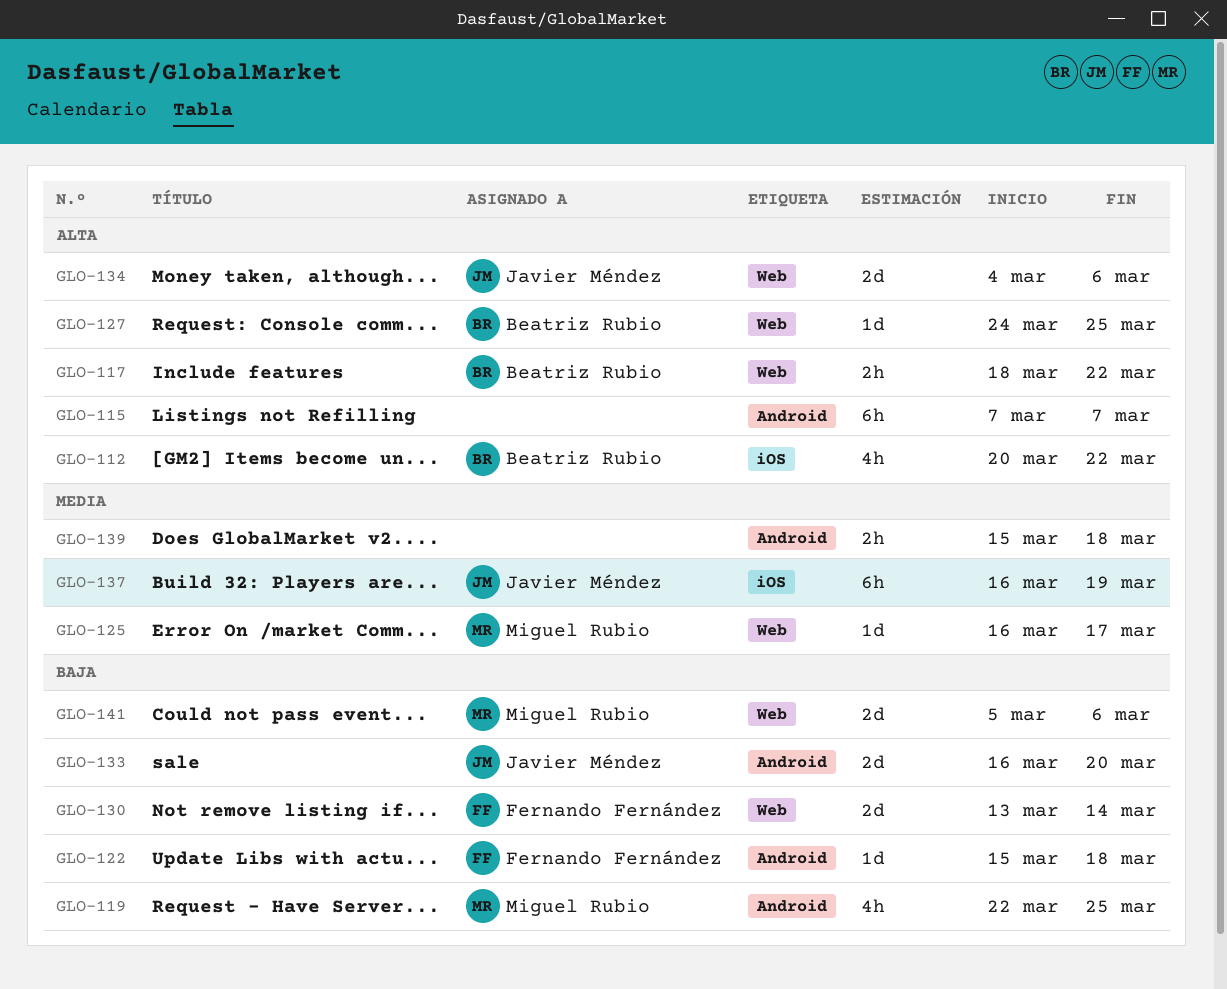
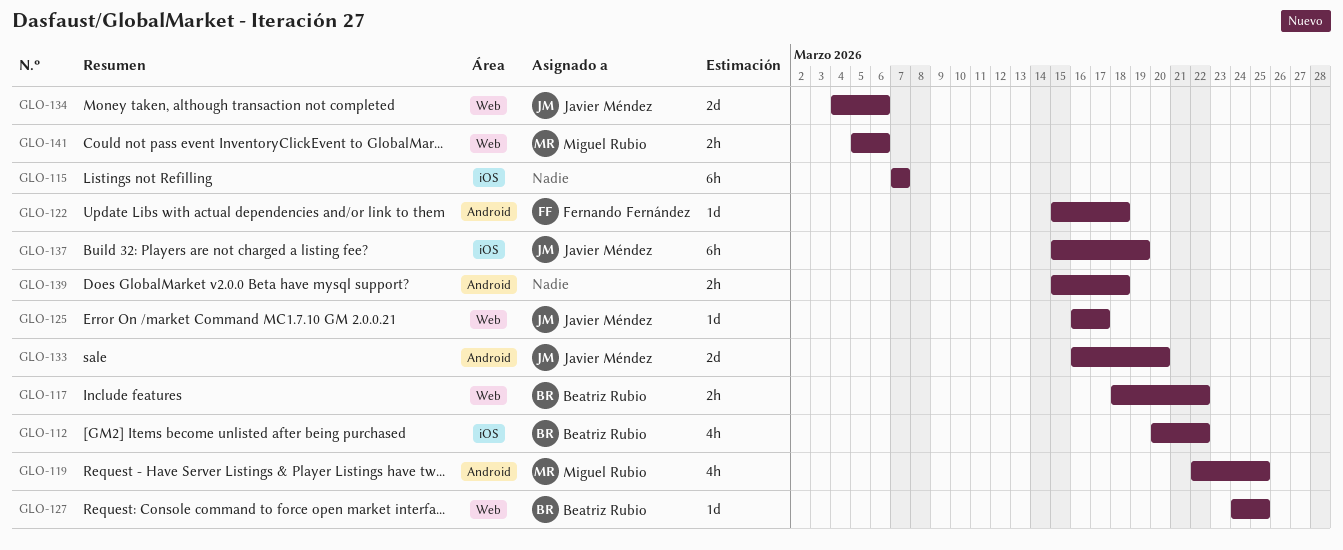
GLO-115, label: Android -> iOS
GLO-125, owner: Miguel Rubio -> Javier Méndez
GLO-130: present -> none
GLO-137, start: Mar 16 -> Mar 15
GLO-141, estimate: 2d -> 2h

